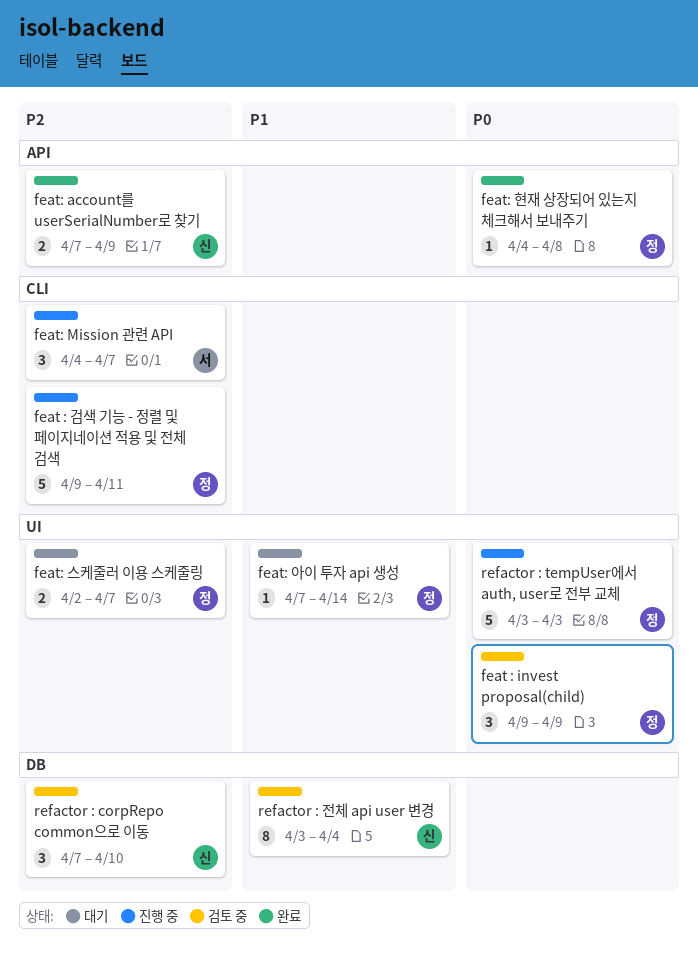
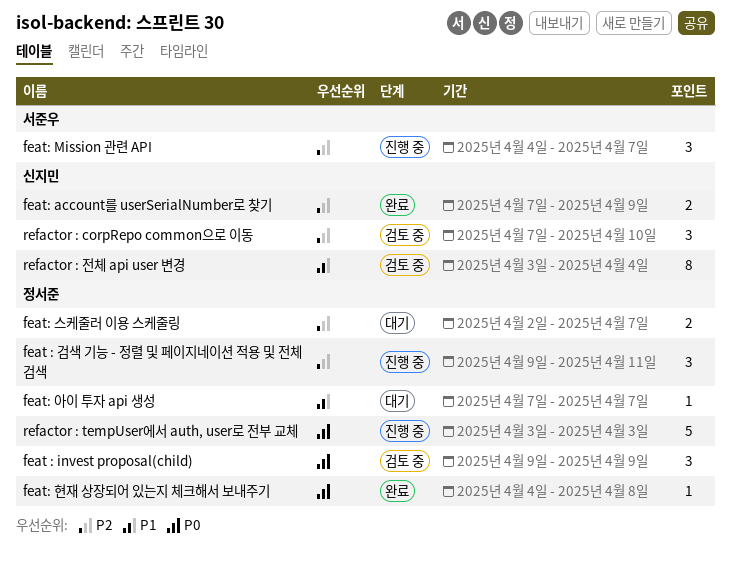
feat : 검색 기능 - 정렬 및 페이지네이션 적용 및 전체 검색, estimate: 5 -> 3
feat: 아이 투자 api 생성, due: Apr 14 -> Apr 7

